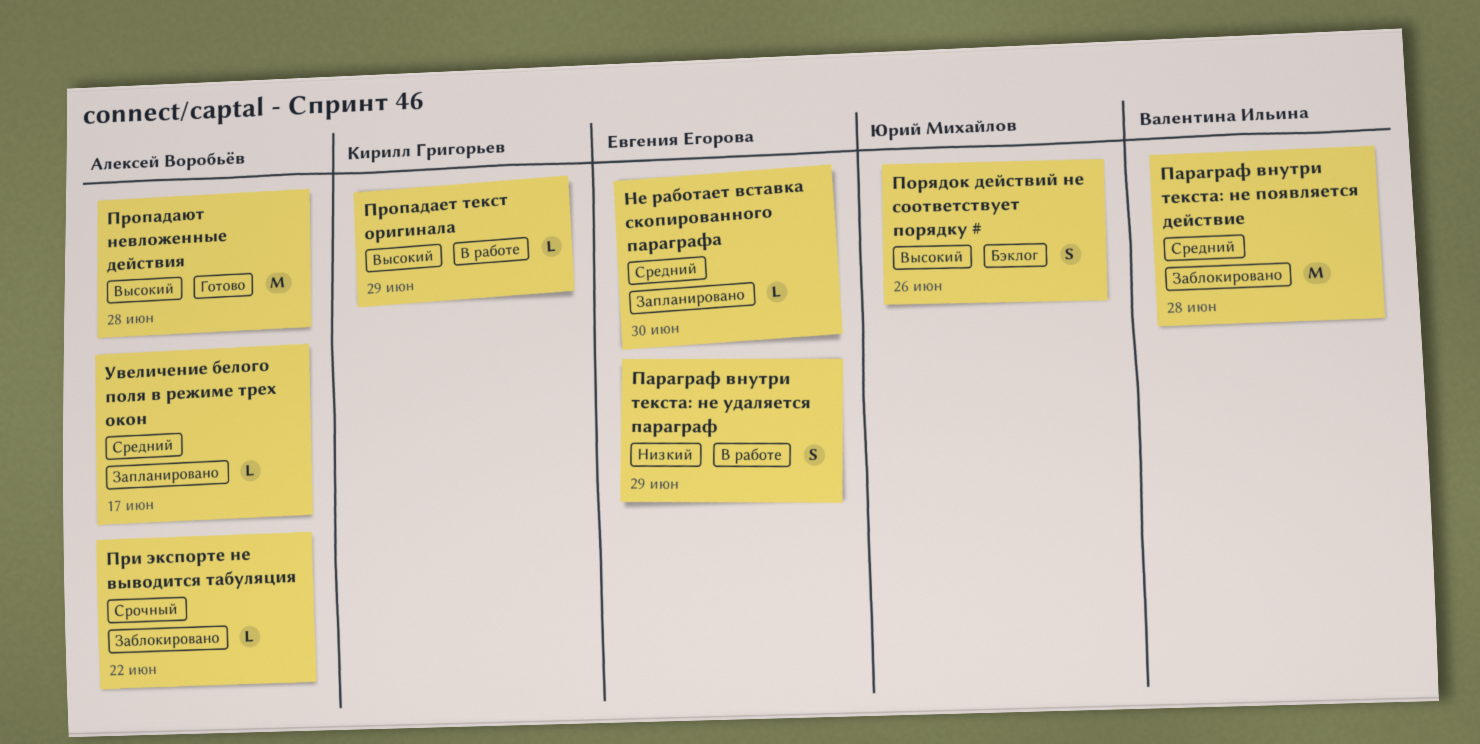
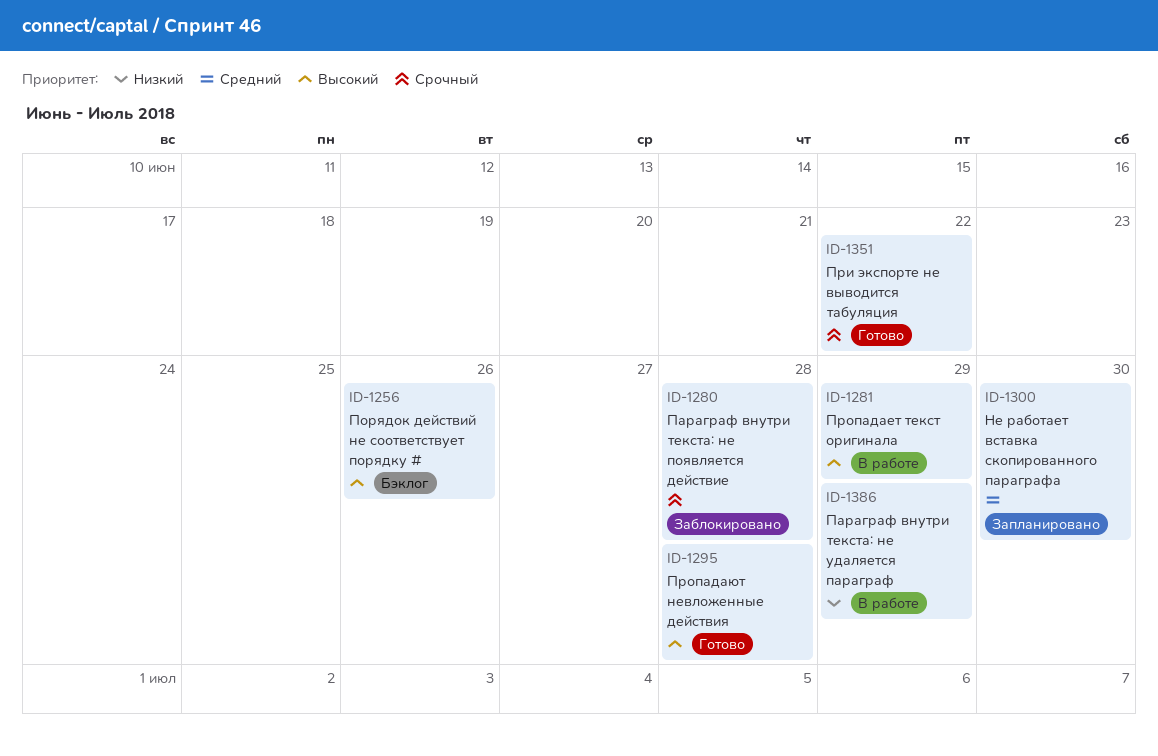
Параграф внутри текста: не появляется действие, priority: Средний -> Срочный
При экспорте не выводится табуляция, status: Заблокировано -> Готово
Увеличение белого поля в режиме трех окон: present -> none

